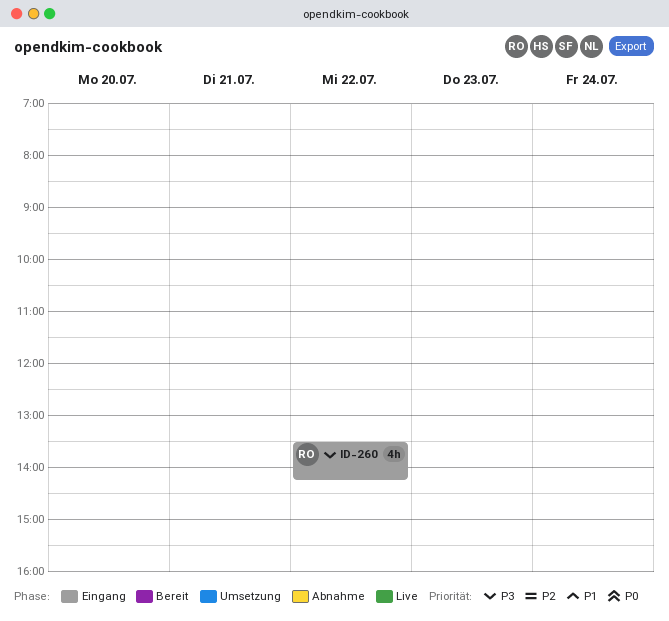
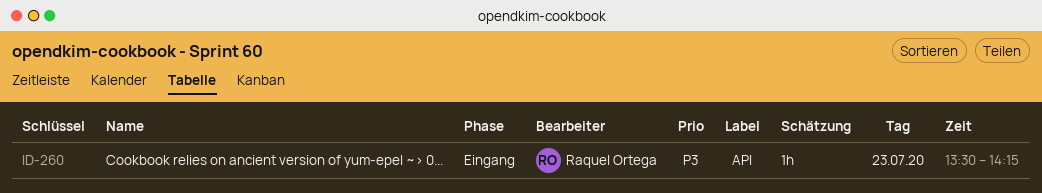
ID-260, estimate: 4h -> 1h
ID-260, day: Jul 22 -> Jul 23

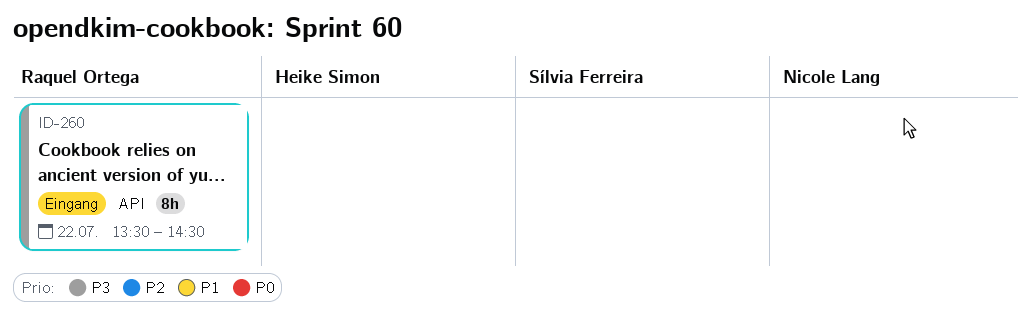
ID-260, estimate: 1h -> 8h
ID-260, day: Jul 23 -> Jul 22
ID-260, ends: 14:15 -> 14:30

